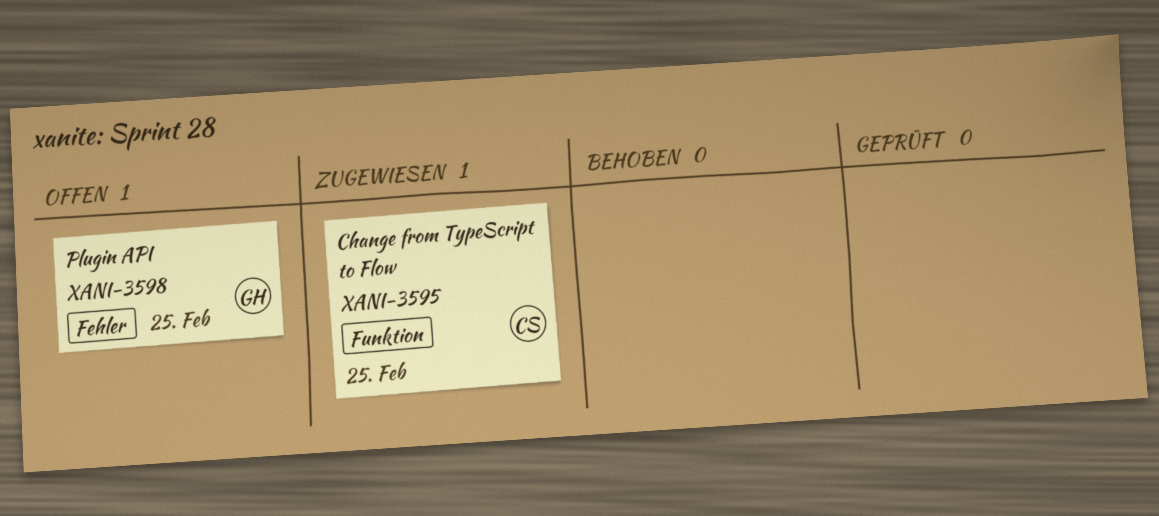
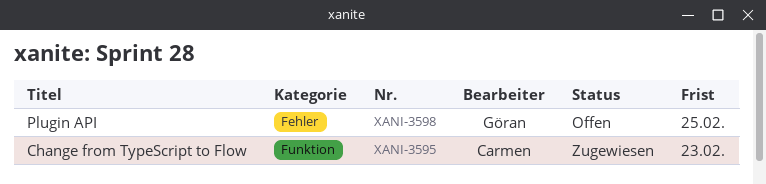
XANI-3595, due: Feb 25 -> Feb 23

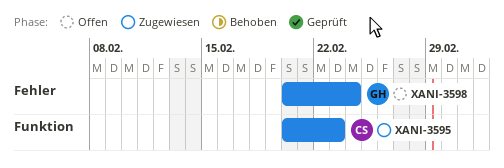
XANI-3598, due: Feb 25 -> Feb 24

